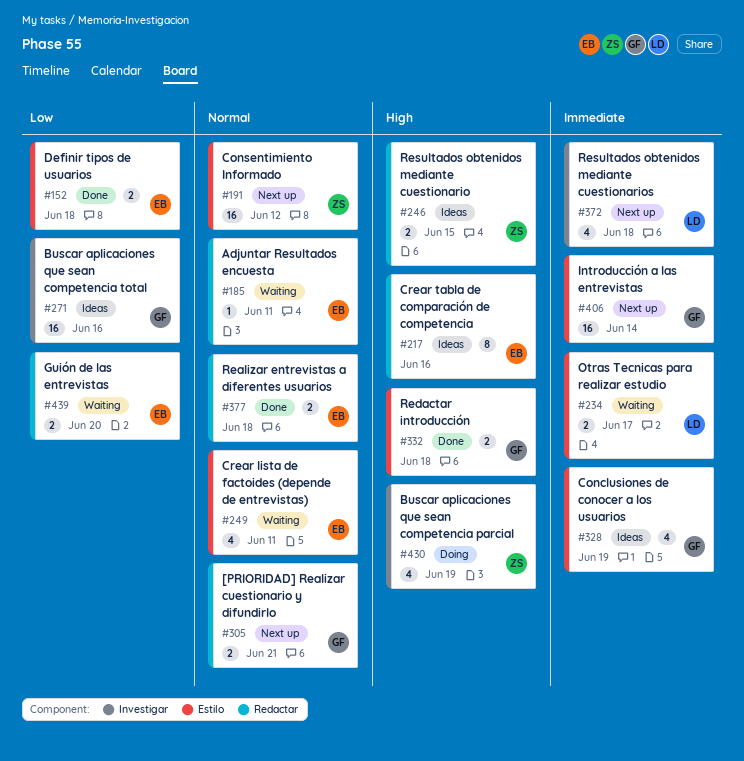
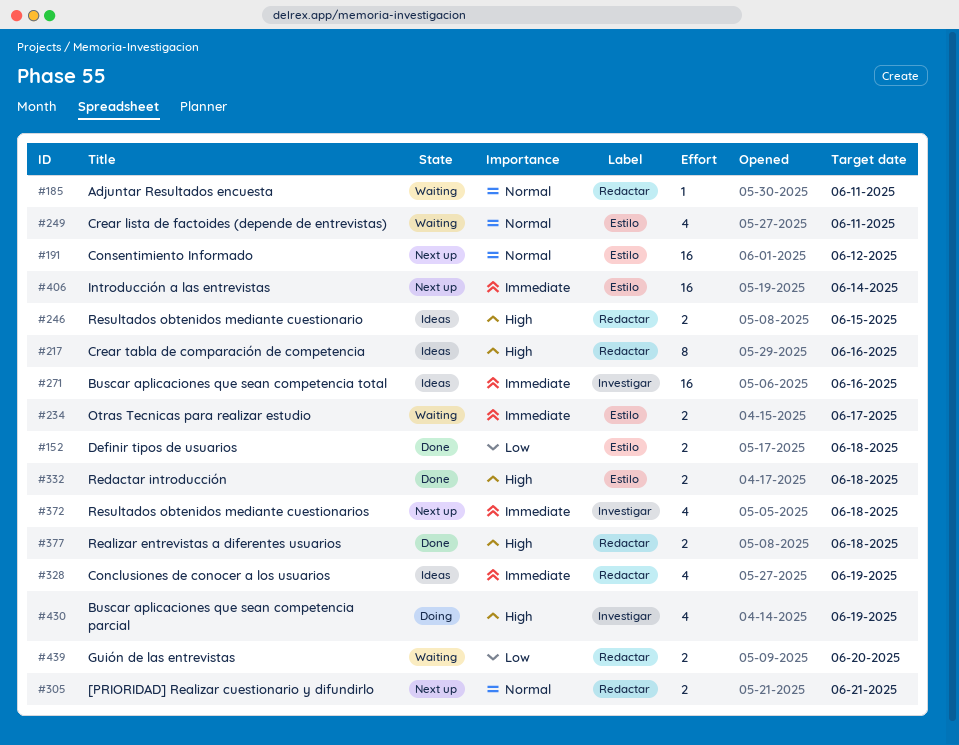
#271, priority: Low -> Immediate
#328, label: Estilo -> Redactar
#377, priority: Normal -> High

